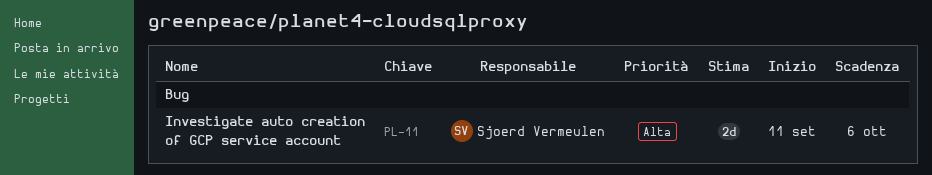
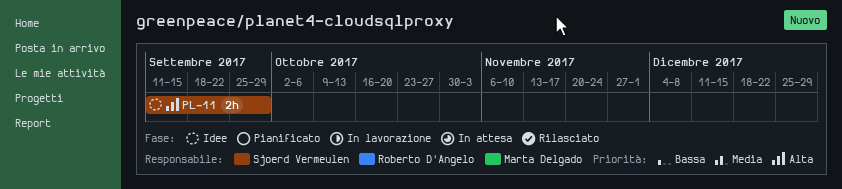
PL-11, estimate: 2d -> 2h
PL-11, due: Oct 6 -> Sep 29

